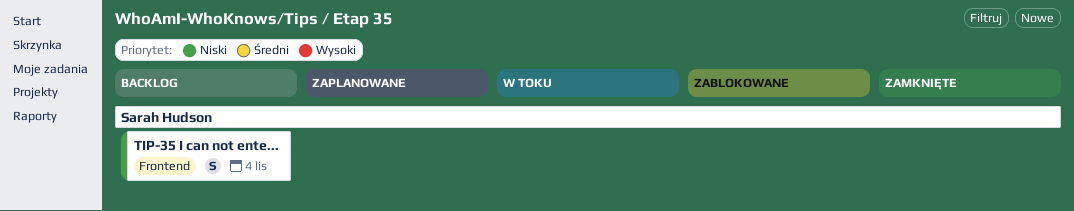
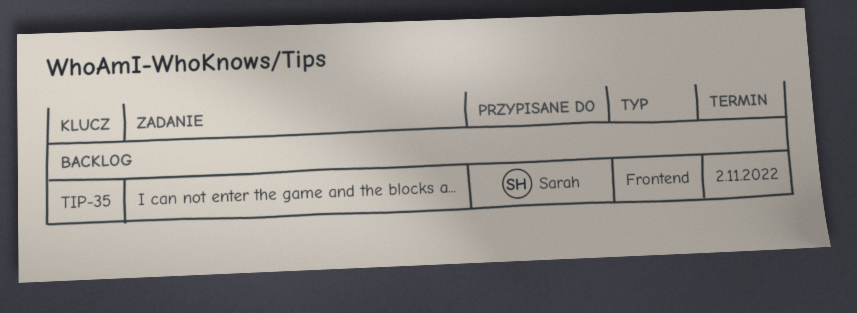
TIP-35, due: Nov 4 -> Nov 2

